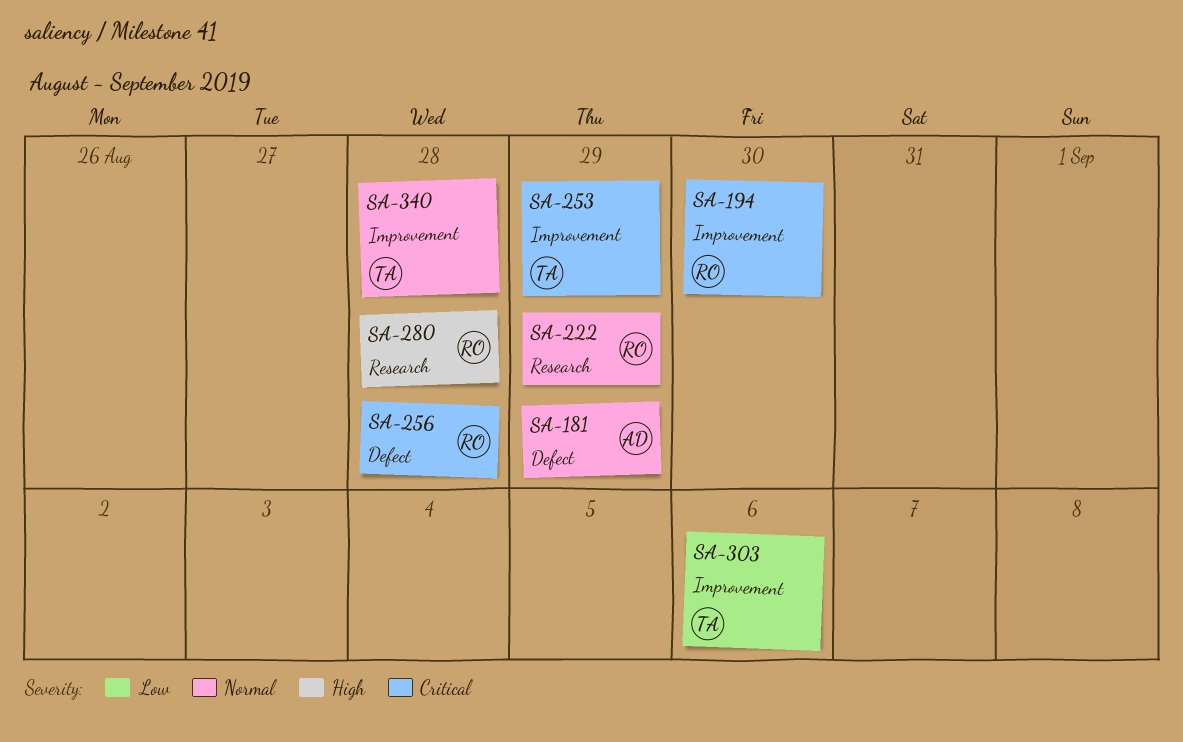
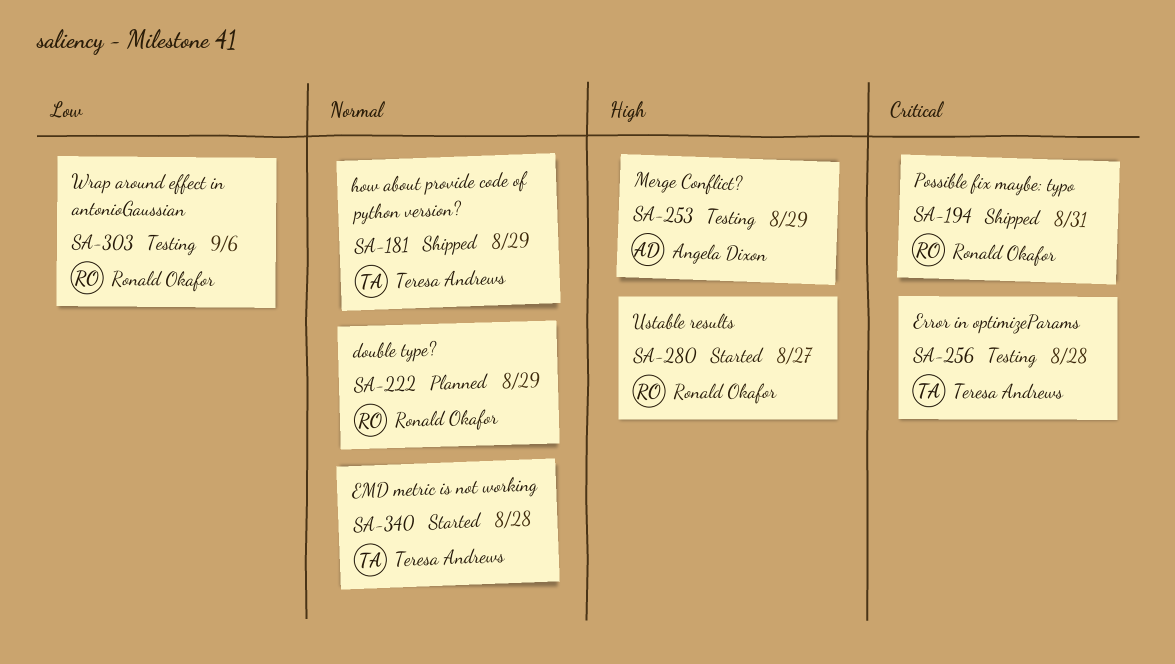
SA-181, owner: Angela Dixon -> Teresa Andrews
SA-194, due: Aug 30 -> Aug 31
SA-253, owner: Teresa Andrews -> Angela Dixon
SA-253, priority: Critical -> High
SA-256, owner: Ronald Okafor -> Teresa Andrews
SA-280, due: Aug 28 -> Aug 27
SA-303, owner: Teresa Andrews -> Ronald Okafor

